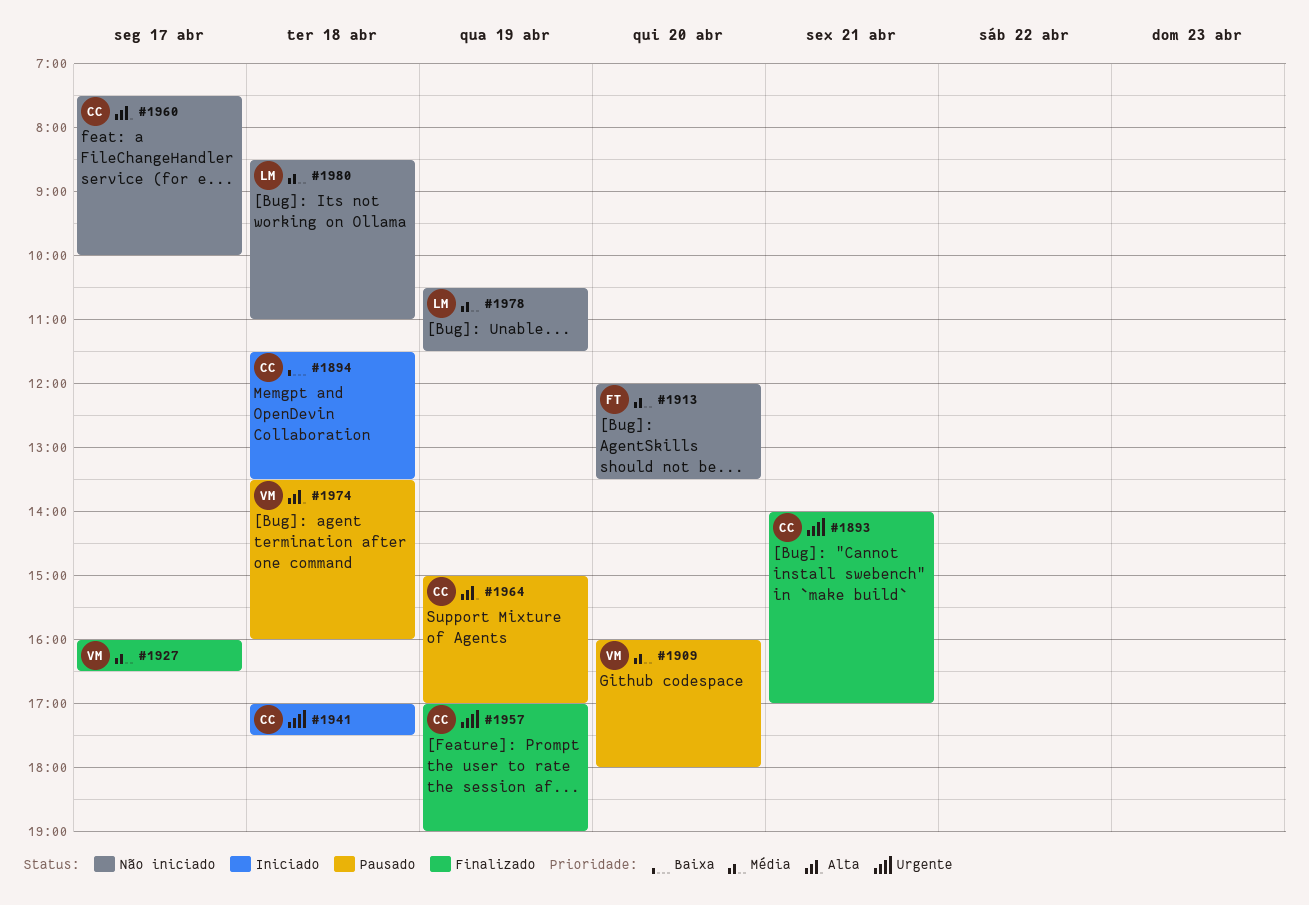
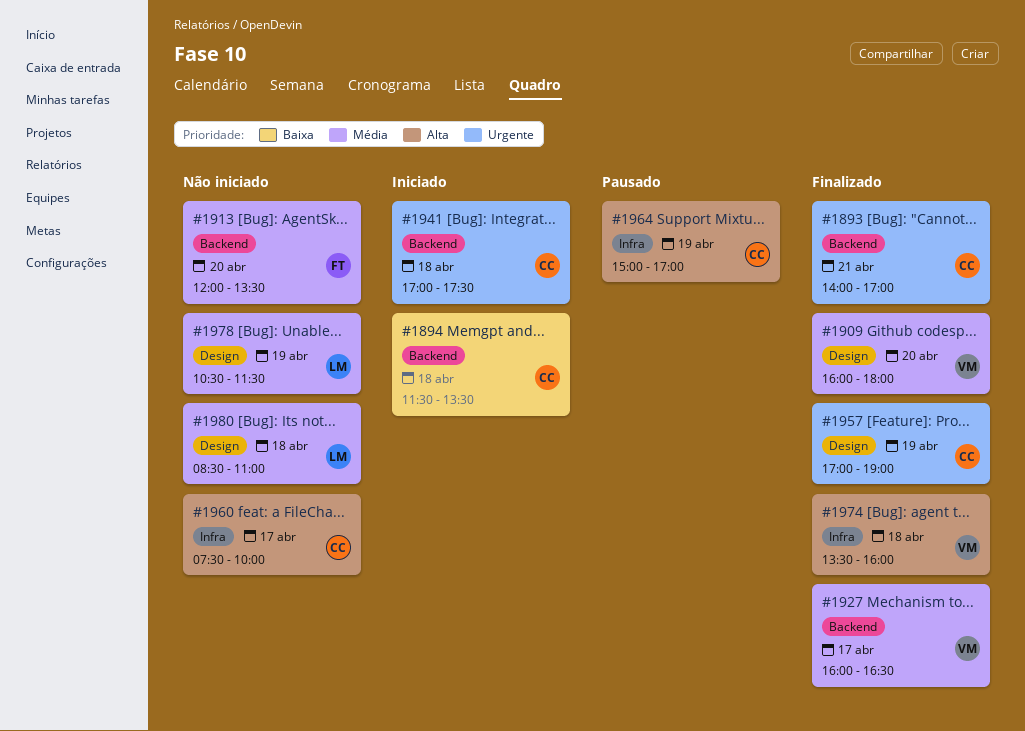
#1909, status: Pausado -> Finalizado
#1974, status: Pausado -> Finalizado

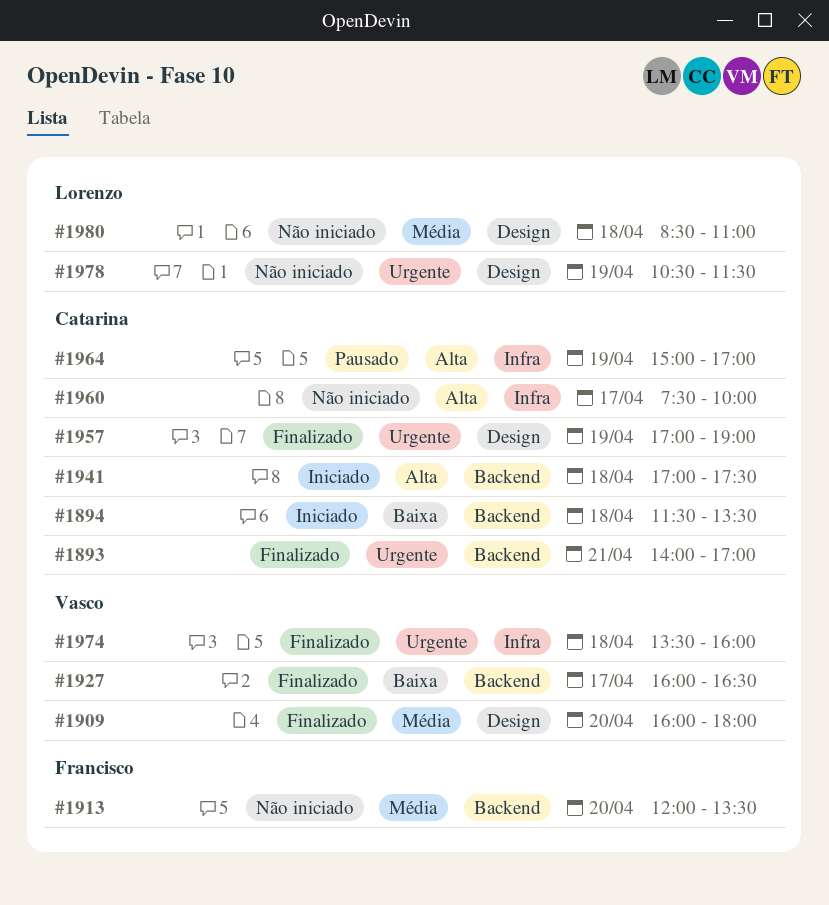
#1927, priority: Média -> Baixa
#1941, priority: Urgente -> Alta
#1974, priority: Alta -> Urgente
#1978, priority: Média -> Urgente

